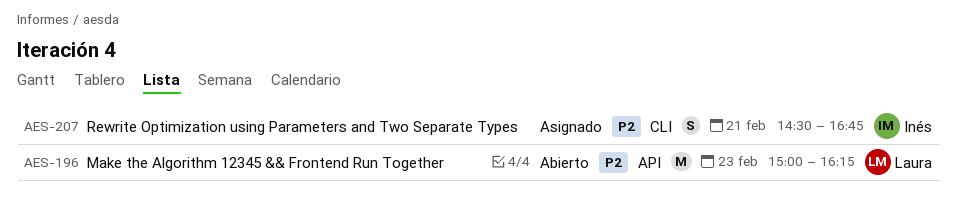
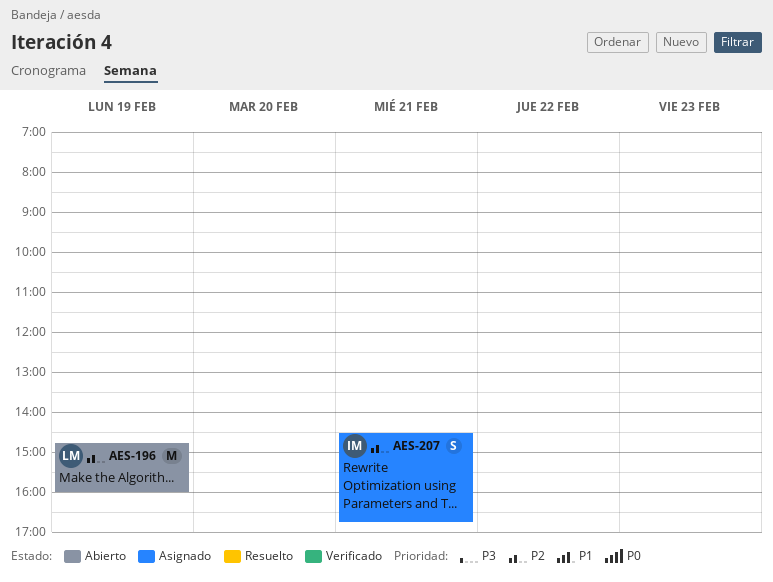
AES-196, day: Feb 23 -> Feb 19
AES-196, begins: 15:00 -> 14:45
AES-196, ends: 16:15 -> 16:00

